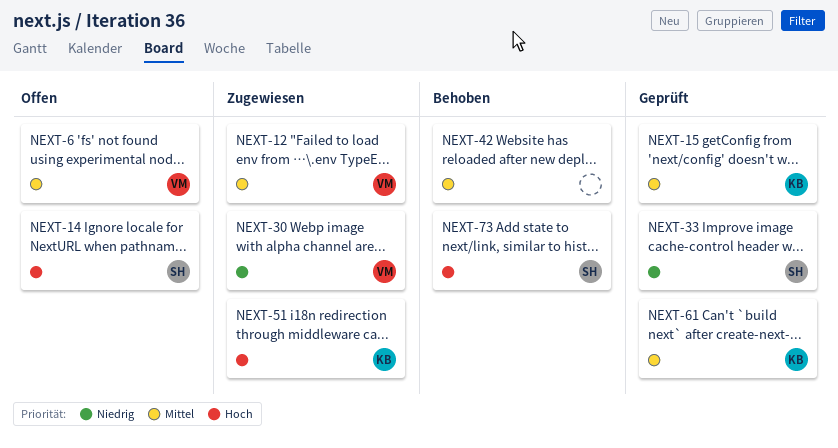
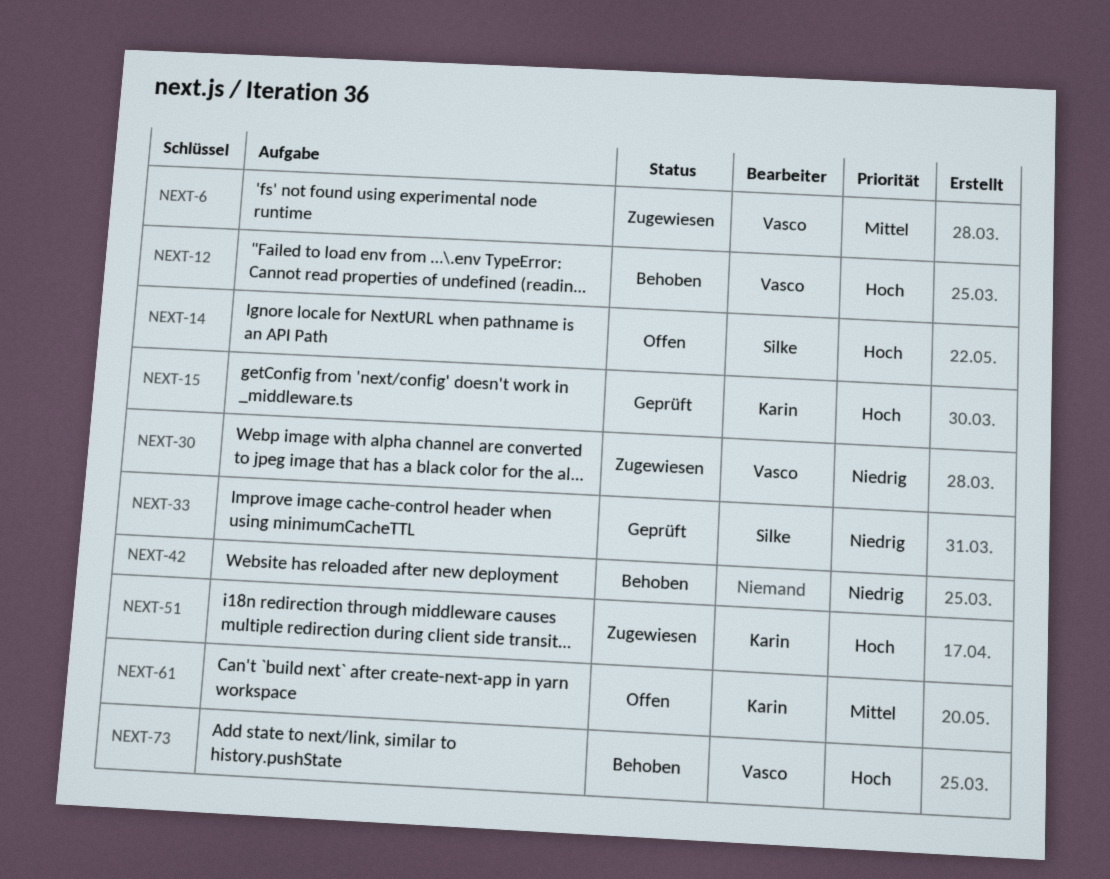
NEXT-6, status: Offen -> Zugewiesen
NEXT-12, status: Zugewiesen -> Behoben
NEXT-12, priority: Mittel -> Hoch
NEXT-15, priority: Mittel -> Hoch
NEXT-42, priority: Mittel -> Niedrig
NEXT-61, status: Geprüft -> Offen
NEXT-73, owner: Silke -> Vasco

